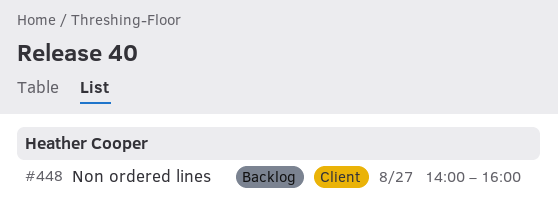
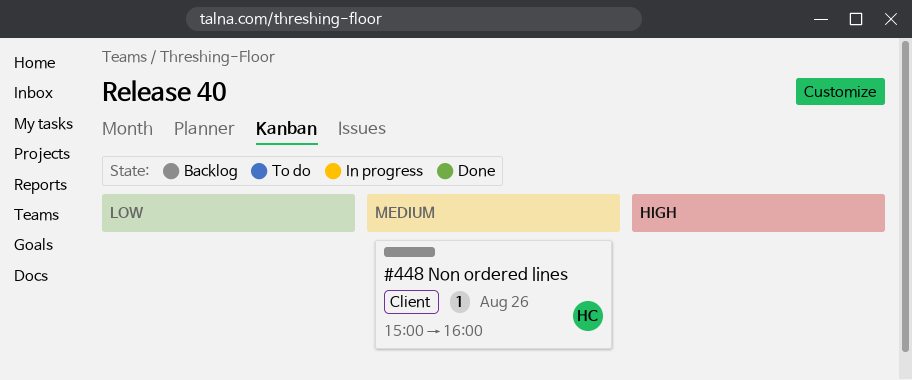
#448, day: Aug 27 -> Aug 26
#448, begins: 14:00 -> 15:00

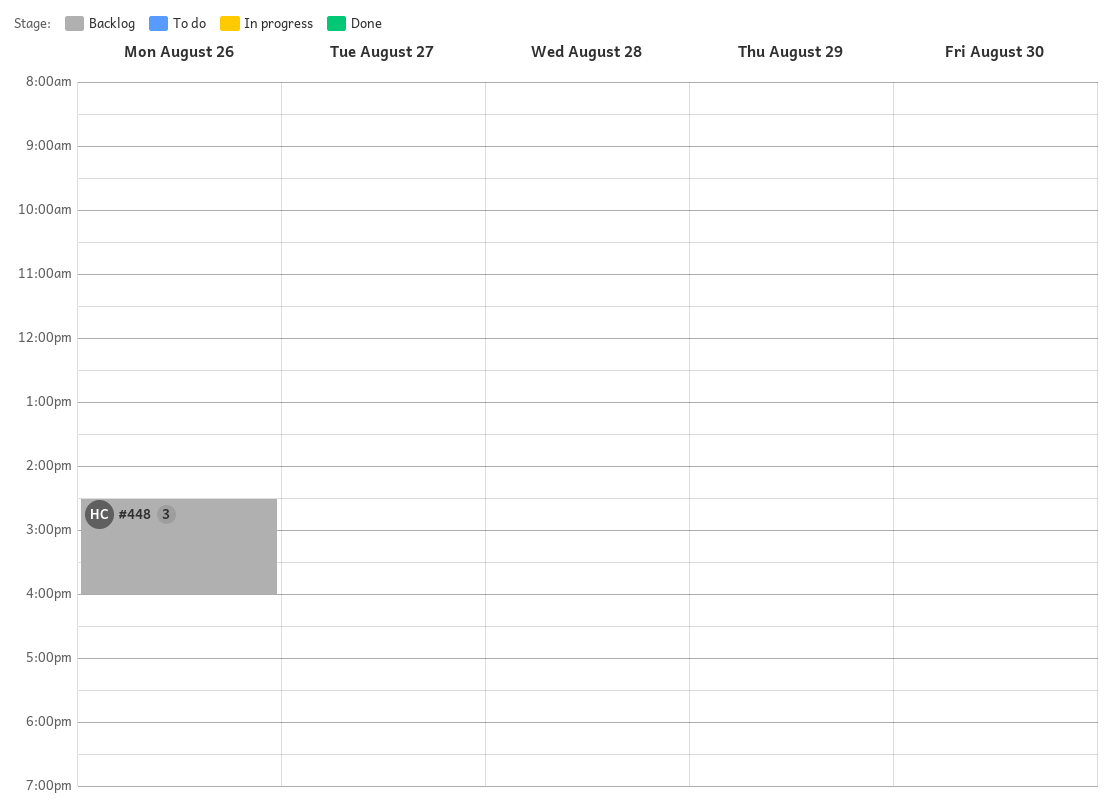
#448, estimate: 1 -> 3
#448, begins: 15:00 -> 14:30

